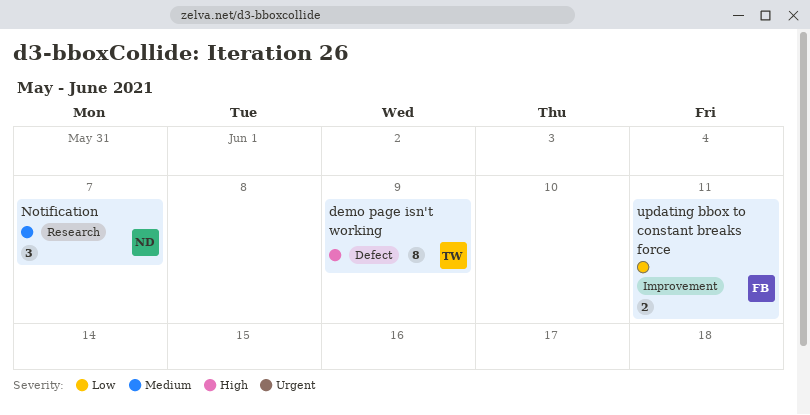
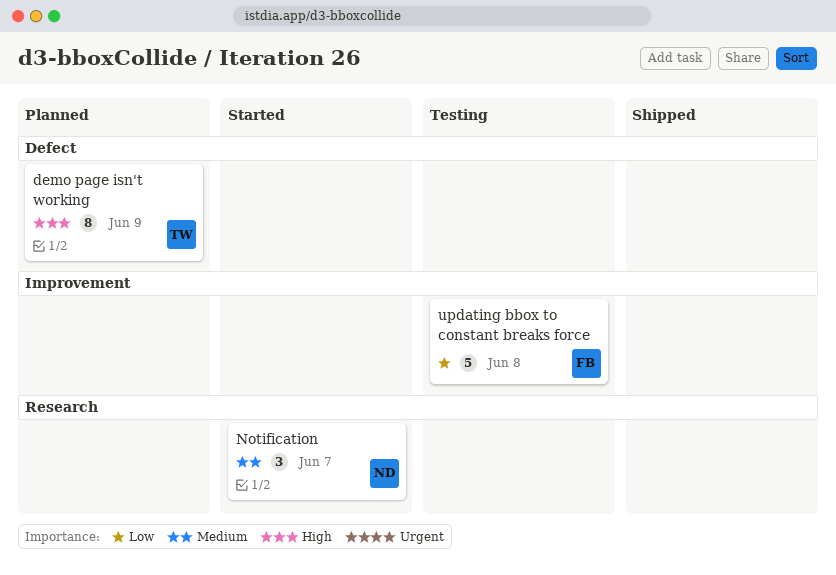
updating bbox to constant breaks force, estimate: 2 -> 5
updating bbox to constant breaks force, due: Jun 11 -> Jun 8

